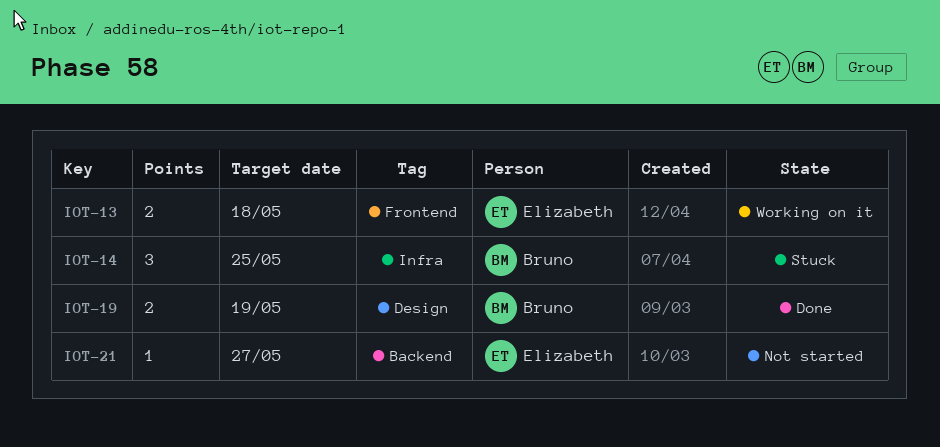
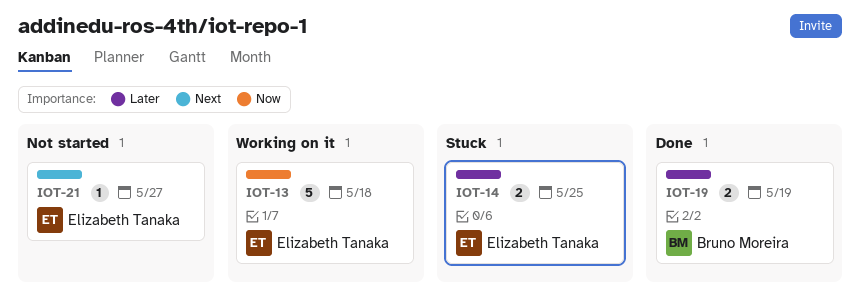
IOT-13, estimate: 2 -> 5
IOT-14, owner: Bruno Moreira -> Elizabeth Tanaka
IOT-14, estimate: 3 -> 2

